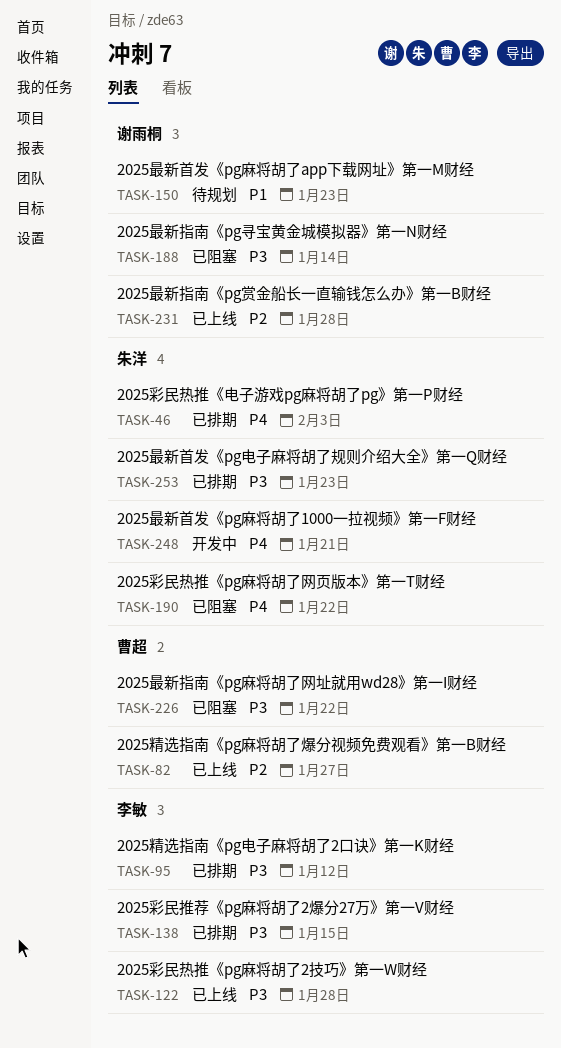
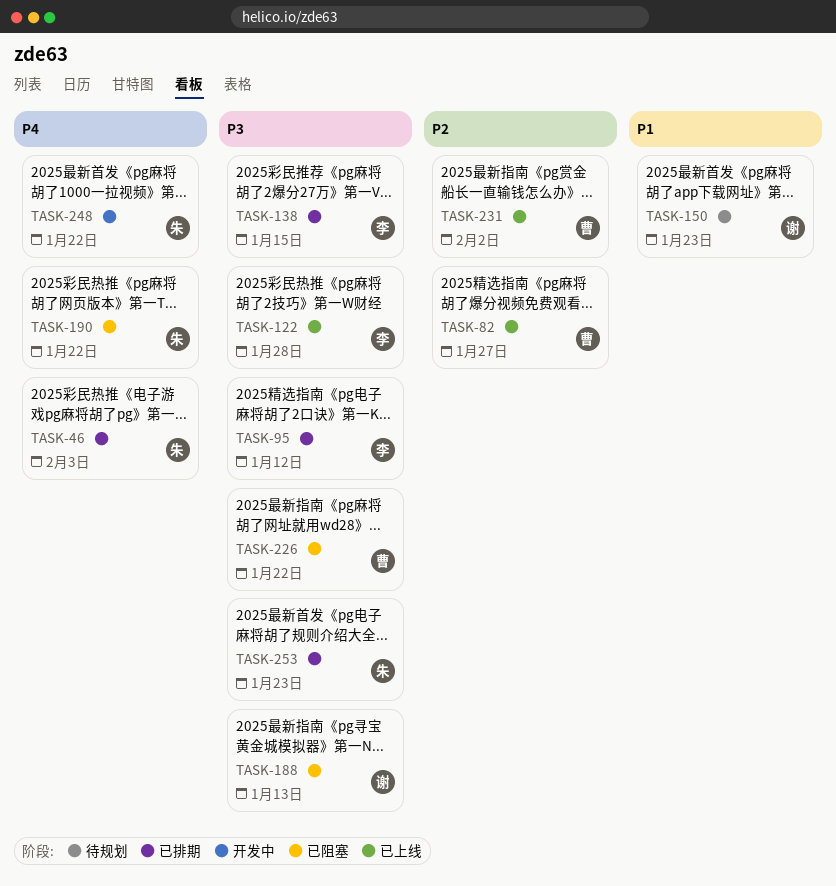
TASK-188, due: Jan 14 -> Jan 13
TASK-231, owner: 谢雨桐 -> 曹超
TASK-231, due: Jan 28 -> Feb 2
TASK-248, due: Jan 21 -> Jan 22

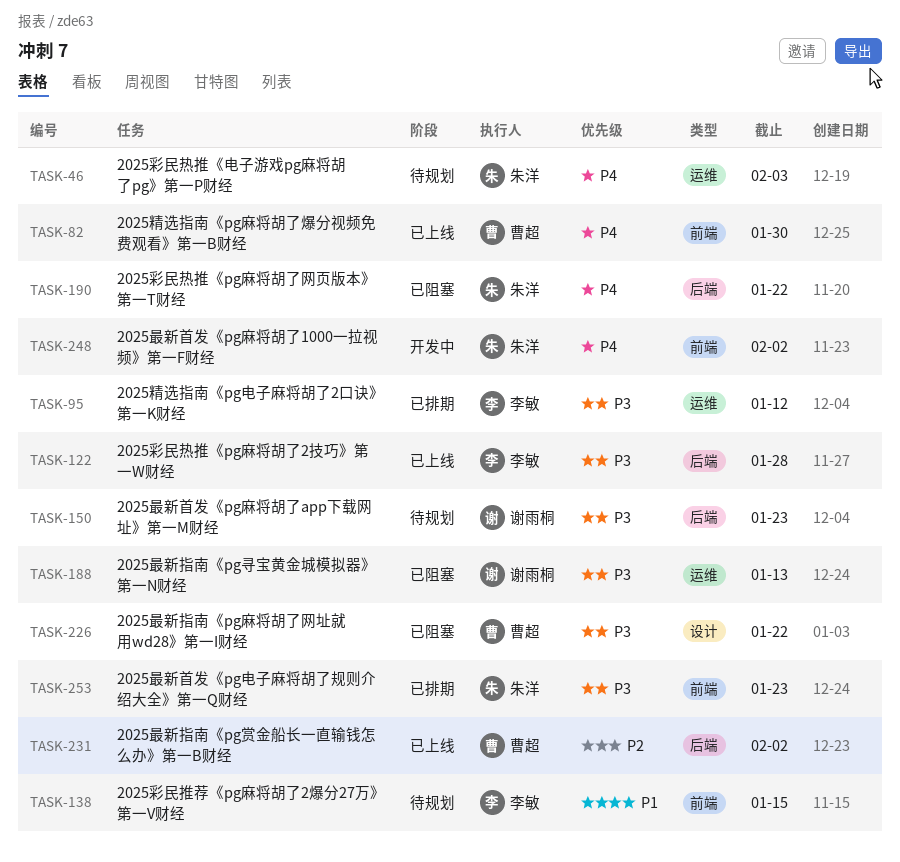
TASK-46, status: 已排期 -> 待规划
TASK-82, priority: P2 -> P4
TASK-82, due: Jan 27 -> Jan 30
TASK-138, status: 已排期 -> 待规划
TASK-138, priority: P3 -> P1
TASK-150, priority: P1 -> P3
TASK-248, due: Jan 22 -> Feb 2

